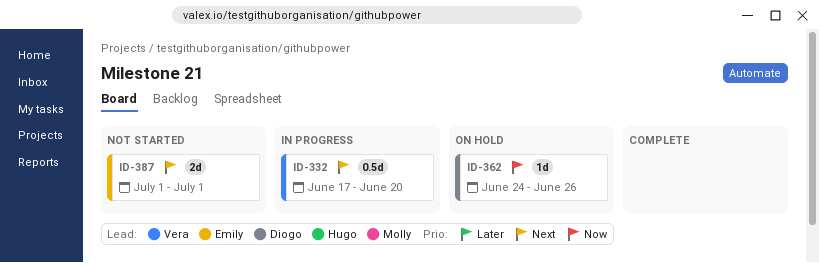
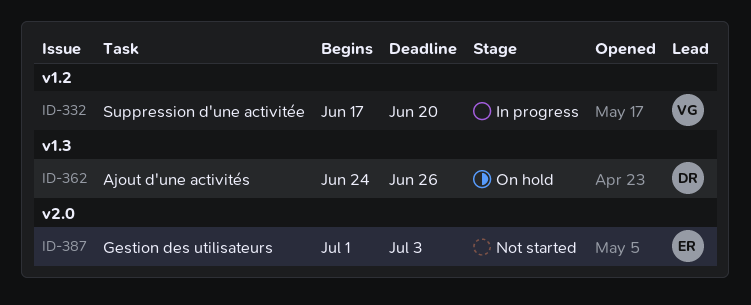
ID-387, due: Jul 1 -> Jul 3

